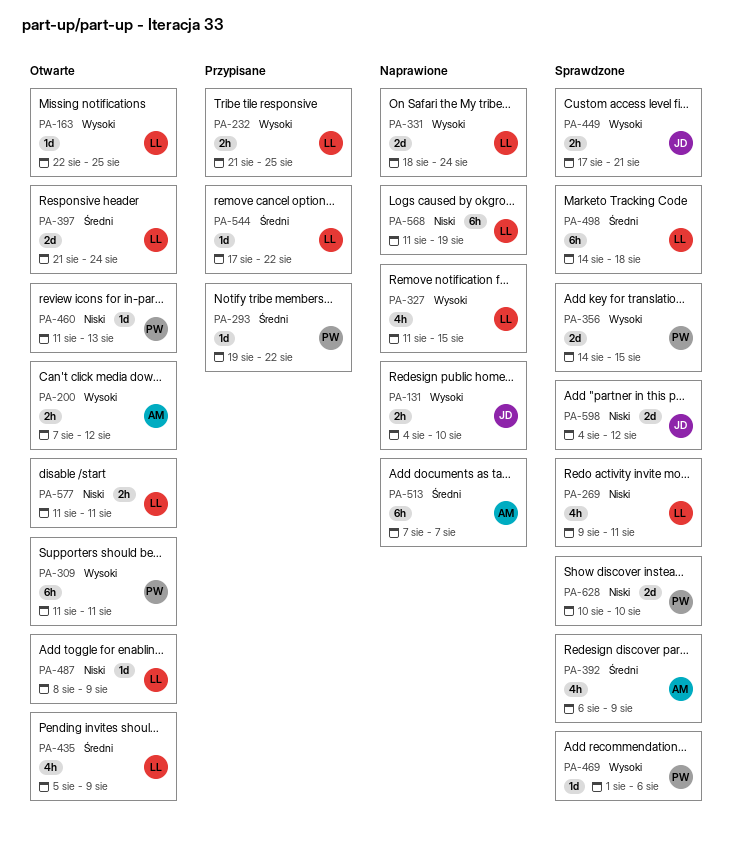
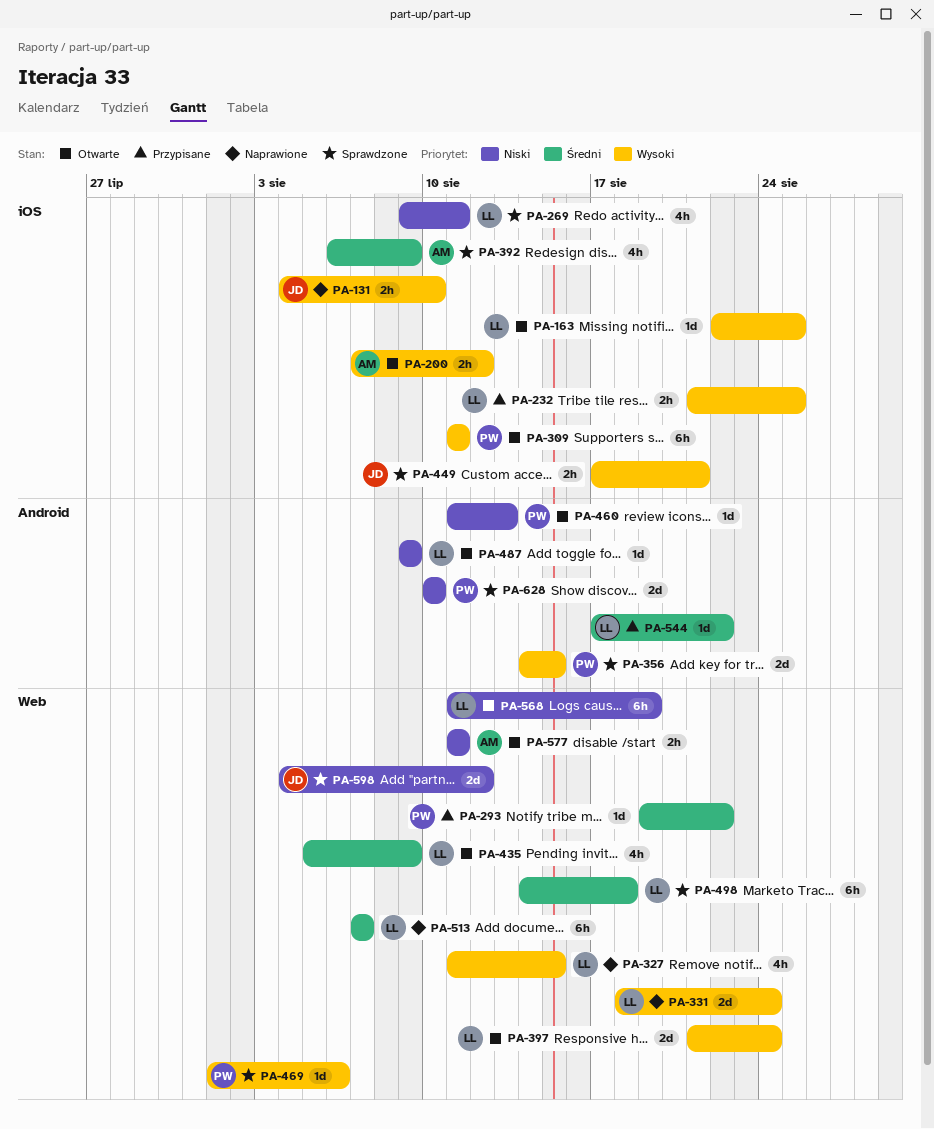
PA-397, priority: Średni -> Wysoki
PA-487, start: Aug 8 -> Aug 9
PA-513, owner: AM -> LL
PA-568, status: Naprawione -> Otwarte
PA-577, owner: LL -> AM

